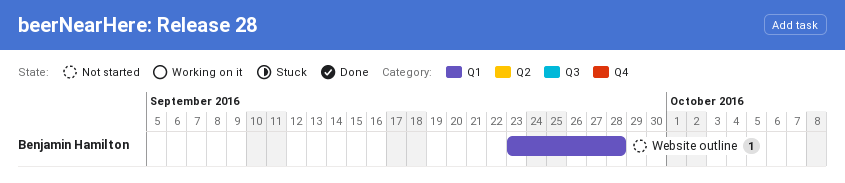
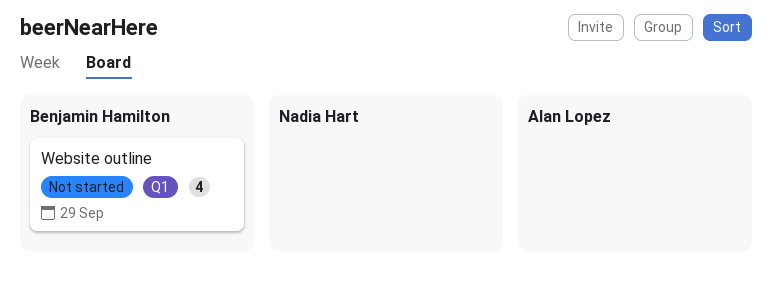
Website outline, estimate: 1 -> 4
Website outline, due: Sep 28 -> Sep 29

